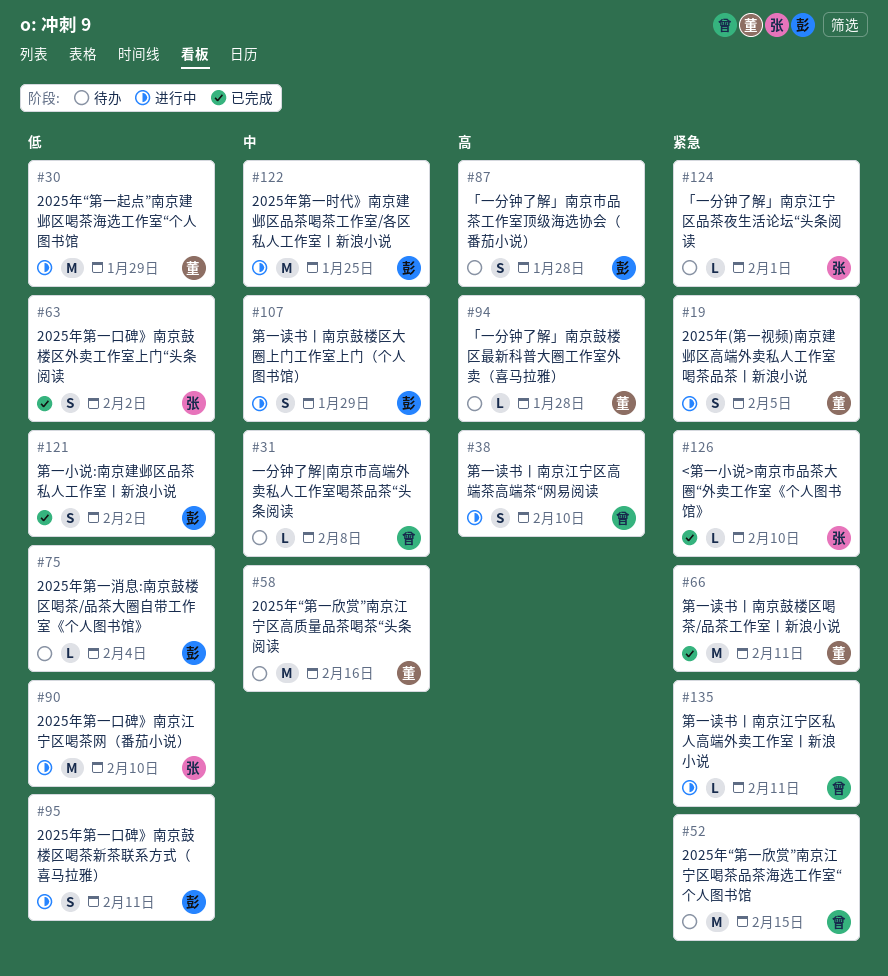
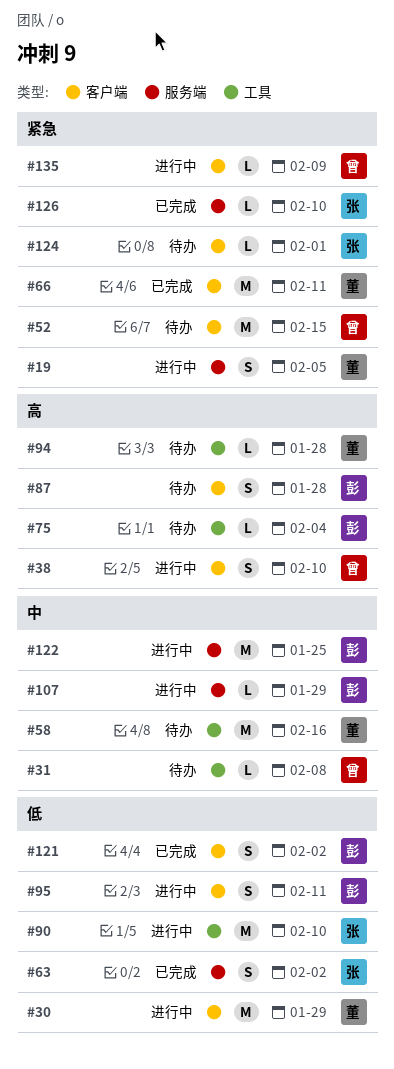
#75, priority: 低 -> 高
#107, estimate: S -> L
#135, due: Feb 11 -> Feb 9

